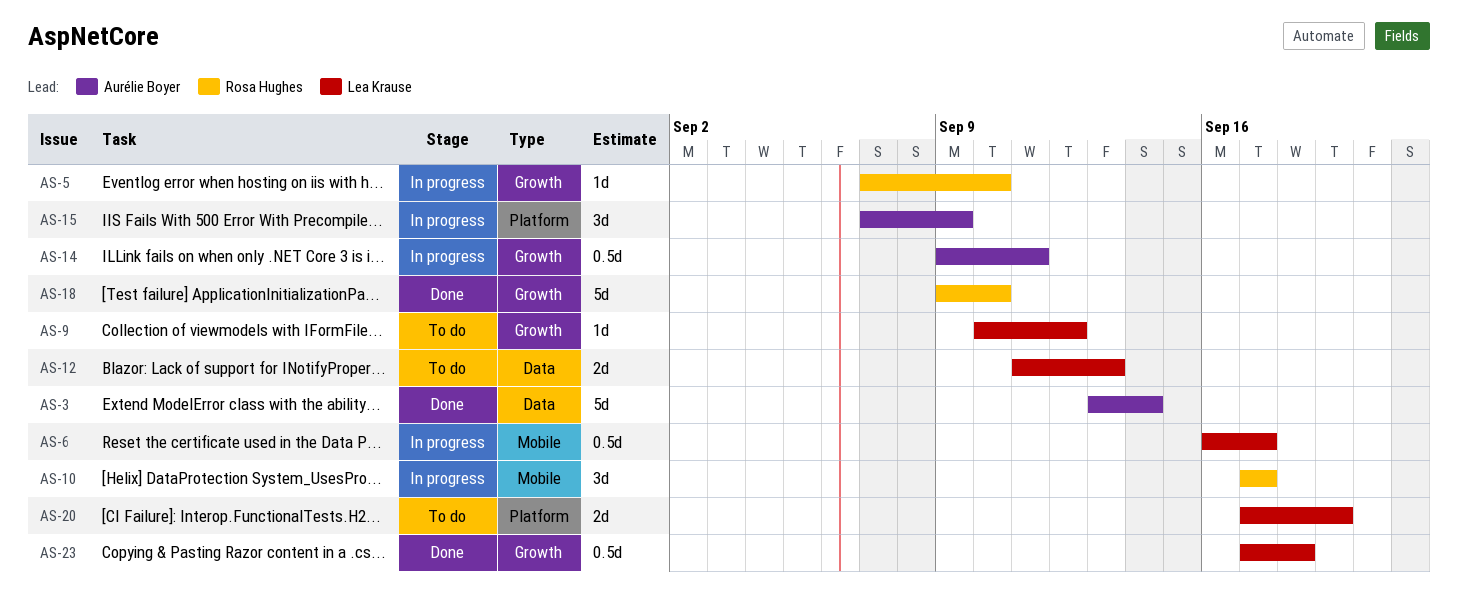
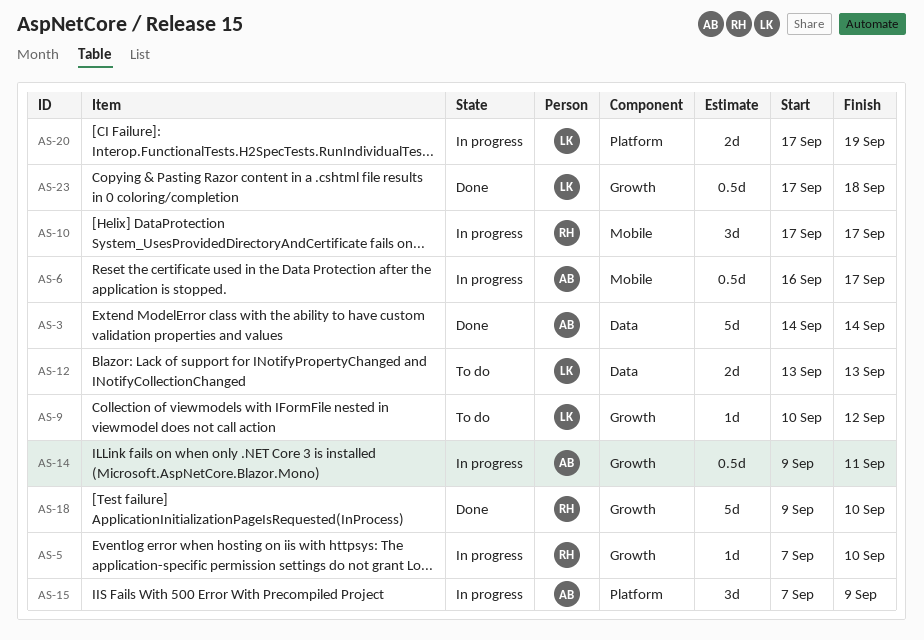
AS-3, start: Sep 13 -> Sep 14
AS-6, owner: Lea Krause -> Aurélie Boyer
AS-12, start: Sep 11 -> Sep 13
AS-20, status: To do -> In progress

